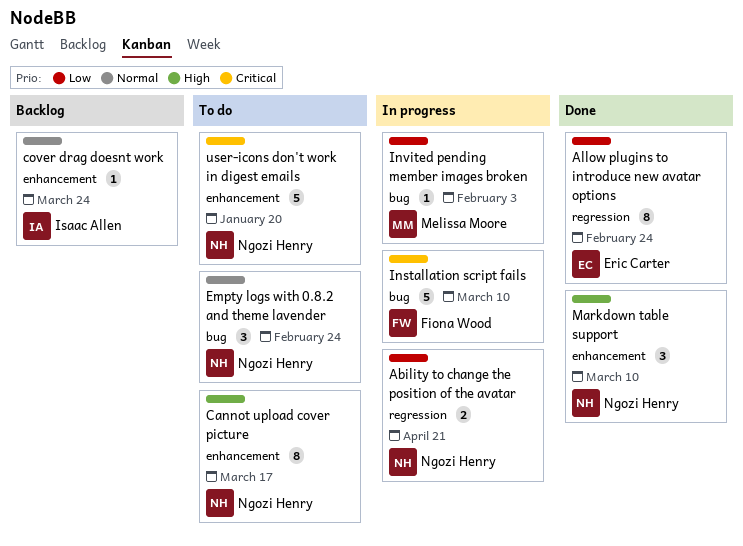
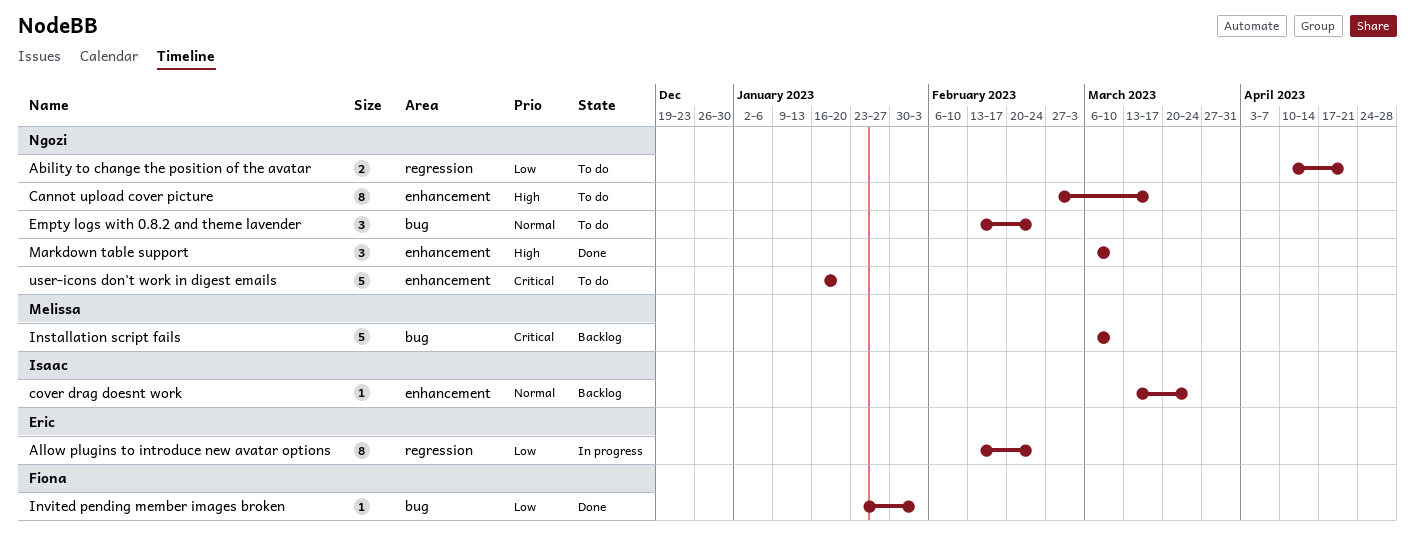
Ability to change the position of the avatar, status: In progress -> To do
Allow plugins to introduce new avatar options, status: Done -> In progress
Installation script fails, status: In progress -> Backlog
Installation script fails, owner: Fiona Wood -> Melissa Moore
Invited pending member images broken, status: In progress -> Done
Invited pending member images broken, owner: Melissa Moore -> Fiona Wood

